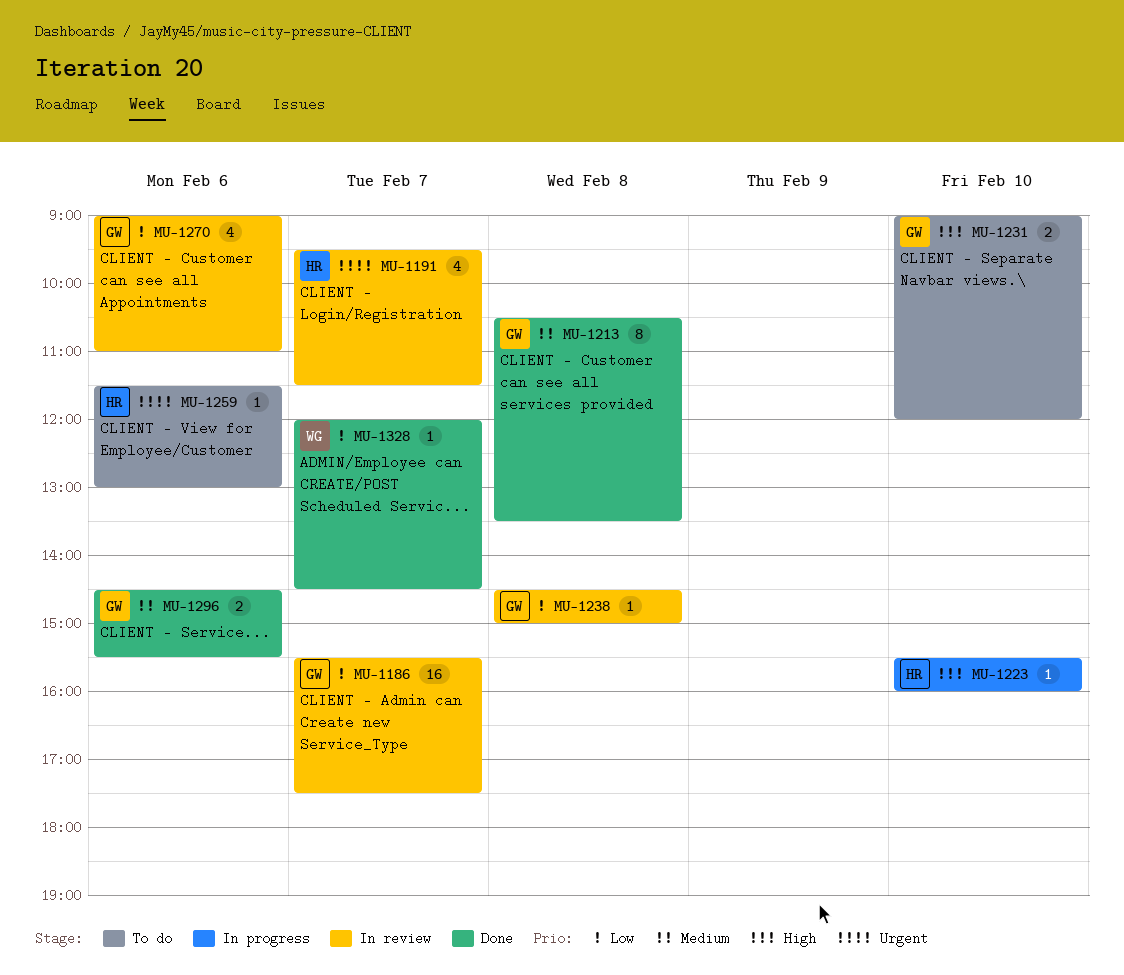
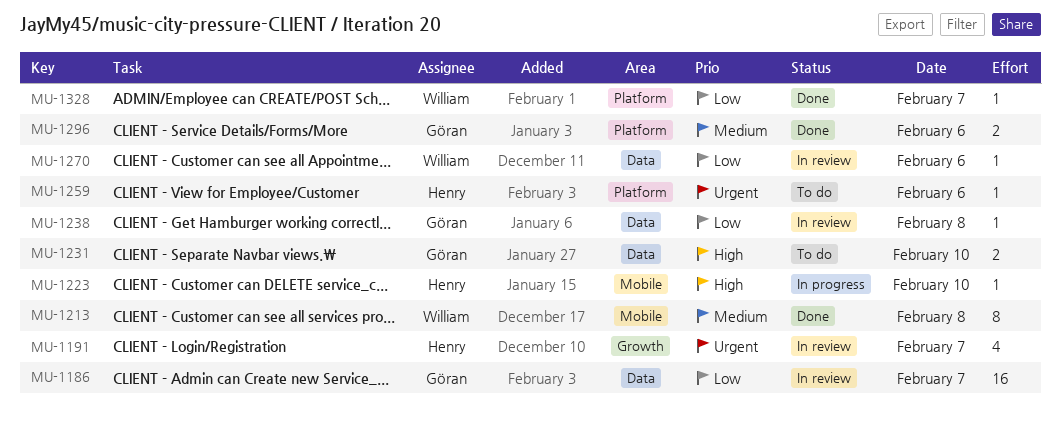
MU-1213, owner: Göran -> William
MU-1270, owner: Göran -> William
MU-1270, estimate: 4 -> 1

